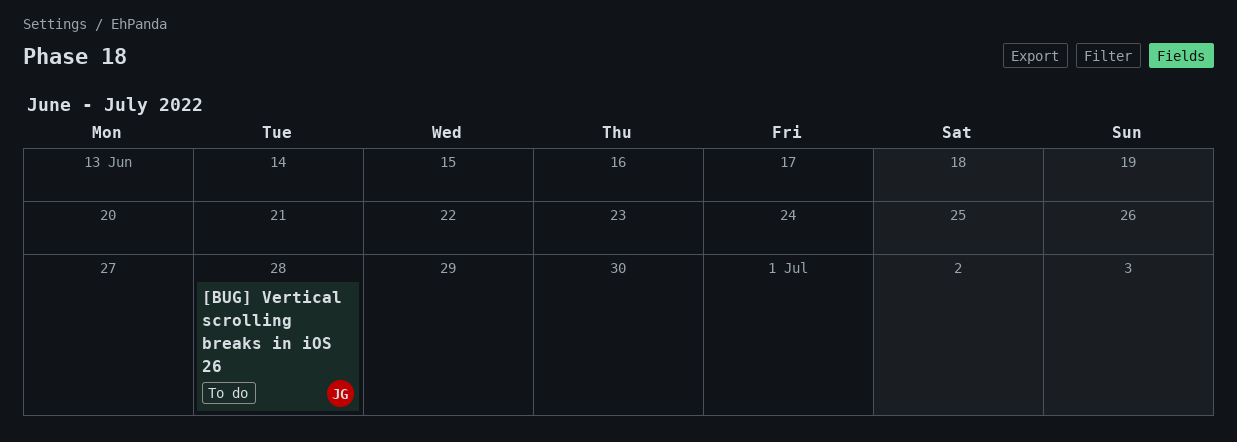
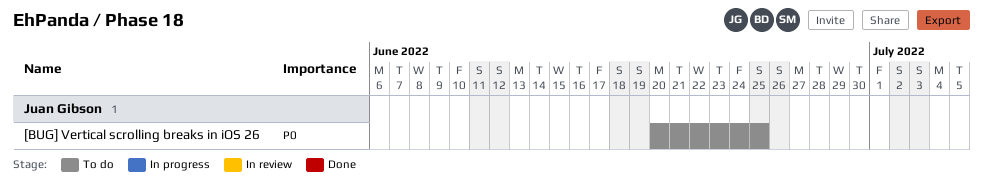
[BUG] Vertical scrolling breaks in iOS 26, due: Jun 28 -> Jun 25

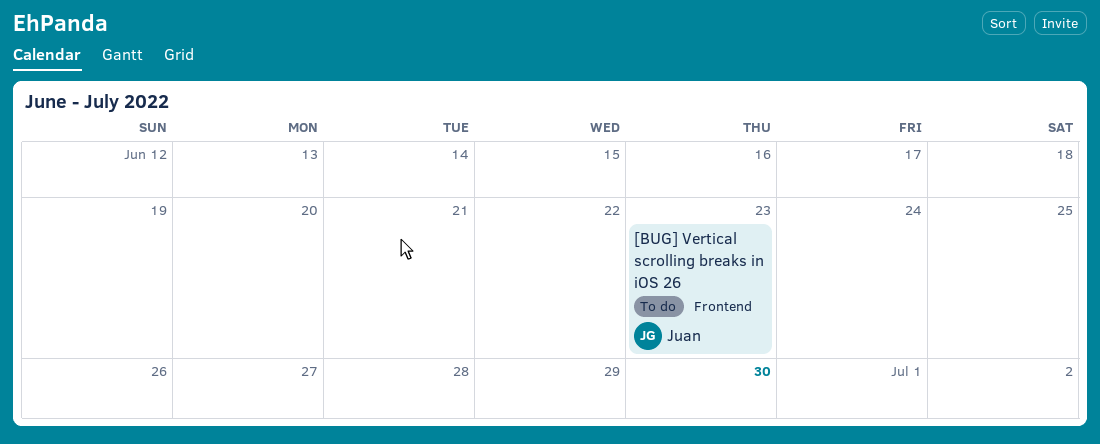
[BUG] Vertical scrolling breaks in iOS 26, due: Jun 25 -> Jun 23

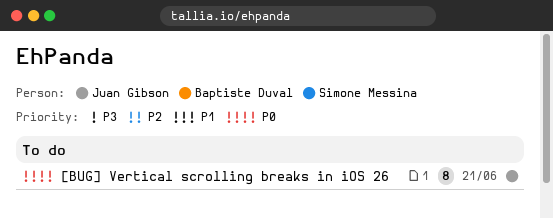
[BUG] Vertical scrolling breaks in iOS 26, due: Jun 23 -> Jun 21

